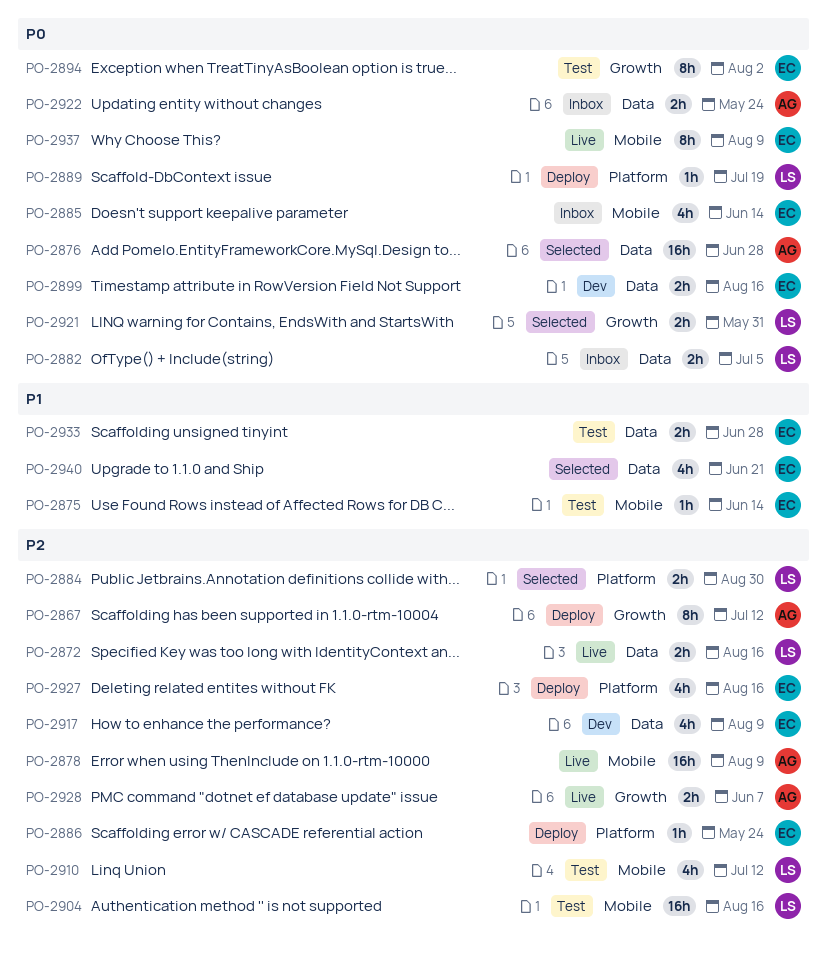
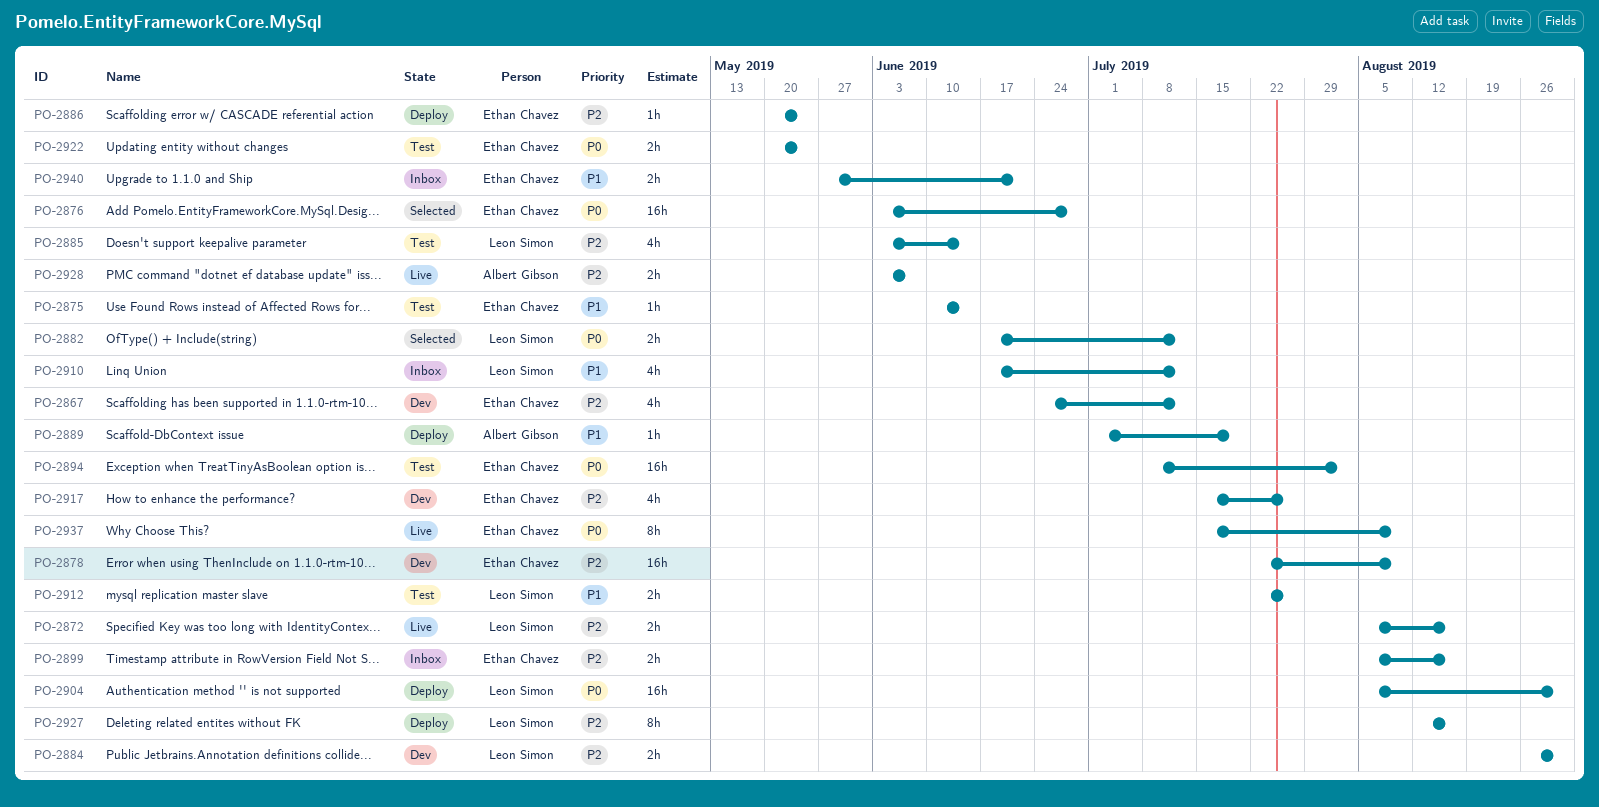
PO-2867, status: Deploy -> Dev
PO-2867, owner: Albert Gibson -> Ethan Chavez
PO-2867, estimate: 8h -> 4h
PO-2876, owner: Albert Gibson -> Ethan Chavez
PO-2878, status: Live -> Dev
PO-2878, owner: Albert Gibson -> Ethan Chavez
PO-2882, status: Inbox -> Selected
PO-2882, due: Jul 5 -> Jul 12
PO-2884, status: Selected -> Dev
PO-2885, status: Inbox -> Test
PO-2885, owner: Ethan Chavez -> Leon Simon
PO-2885, priority: P0 -> P2
PO-2889, owner: Leon Simon -> Albert Gibson
PO-2889, priority: P0 -> P1
PO-2894, estimate: 8h -> 16h
PO-2899, status: Dev -> Inbox
PO-2899, priority: P0 -> P2
PO-2904, status: Test -> Deploy
PO-2904, priority: P2 -> P0
PO-2904, due: Aug 16 -> Aug 30
PO-2910, status: Test -> Inbox
PO-2910, priority: P2 -> P1
PO-2912: none -> present
PO-2917, due: Aug 9 -> Jul 26
PO-2921: present -> none
PO-2922, status: Inbox -> Test
PO-2922, owner: Albert Gibson -> Ethan Chavez
PO-2927, owner: Ethan Chavez -> Leon Simon
PO-2927, estimate: 4h -> 8h
PO-2933: present -> none
PO-2940, status: Selected -> Inbox
PO-2940, estimate: 4h -> 2h

